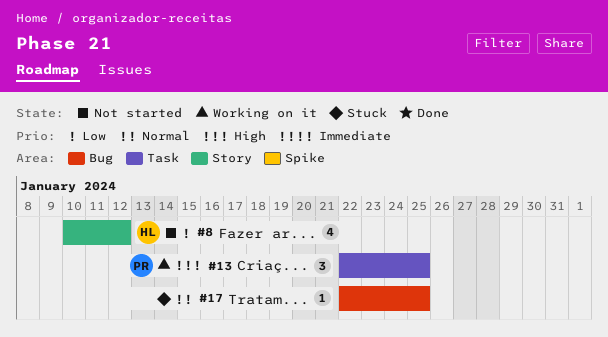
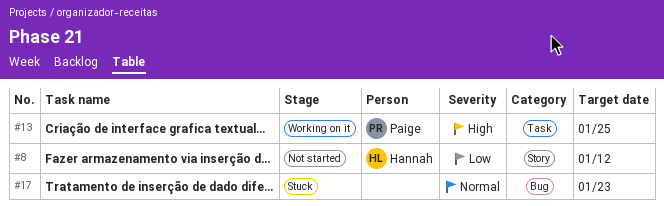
#17, due: Jan 25 -> Jan 23

